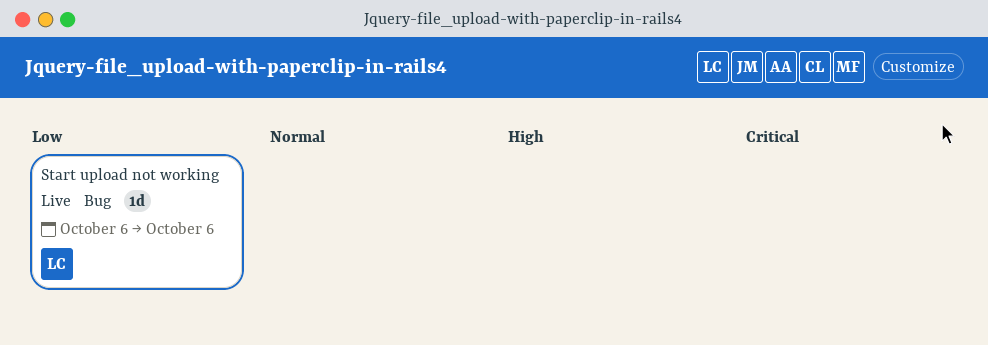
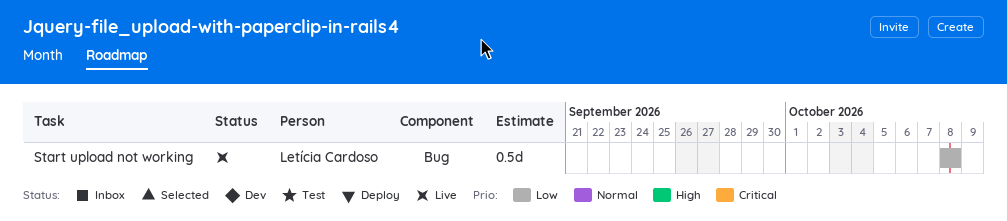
Start upload not working, estimate: 1d -> 0.5d
Start upload not working, start: Oct 6 -> Oct 8
Start upload not working, due: Oct 6 -> Oct 8

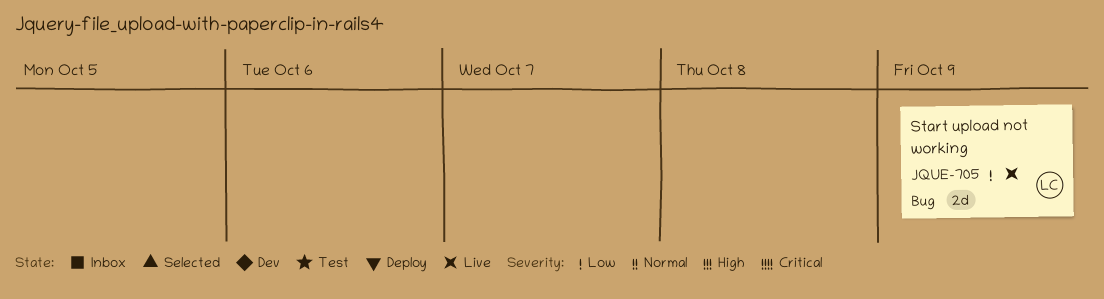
Start upload not working, estimate: 0.5d -> 2d
Start upload not working, due: Oct 8 -> Oct 9

